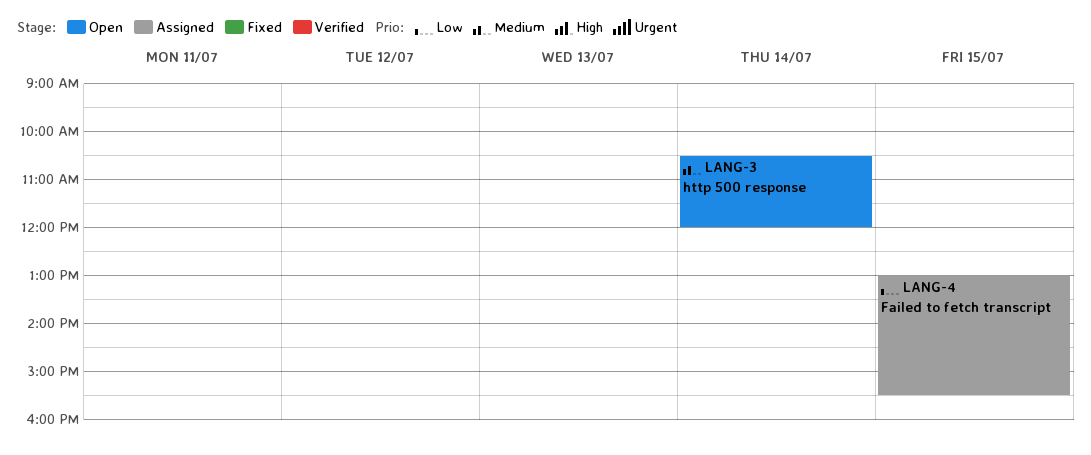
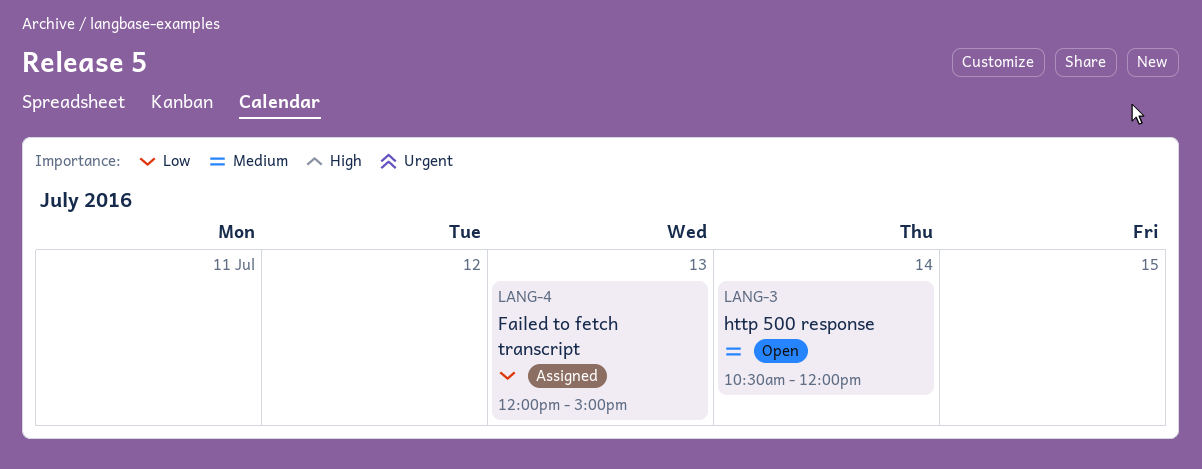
LANG-4, day: Jul 15 -> Jul 13
LANG-4, begins: 13:00 -> 12:00
LANG-4, ends: 15:30 -> 15:00

